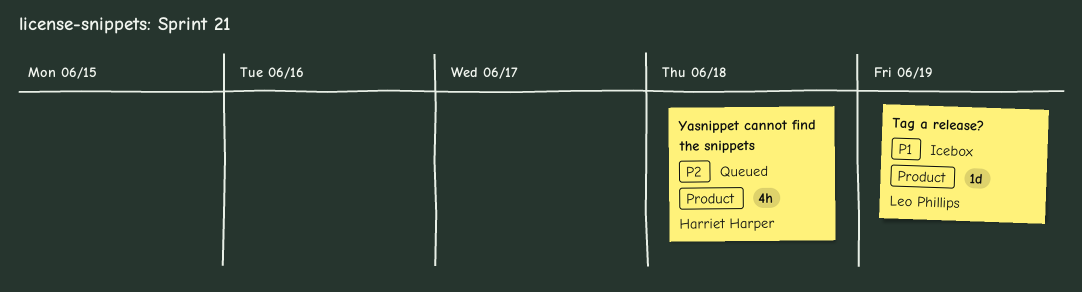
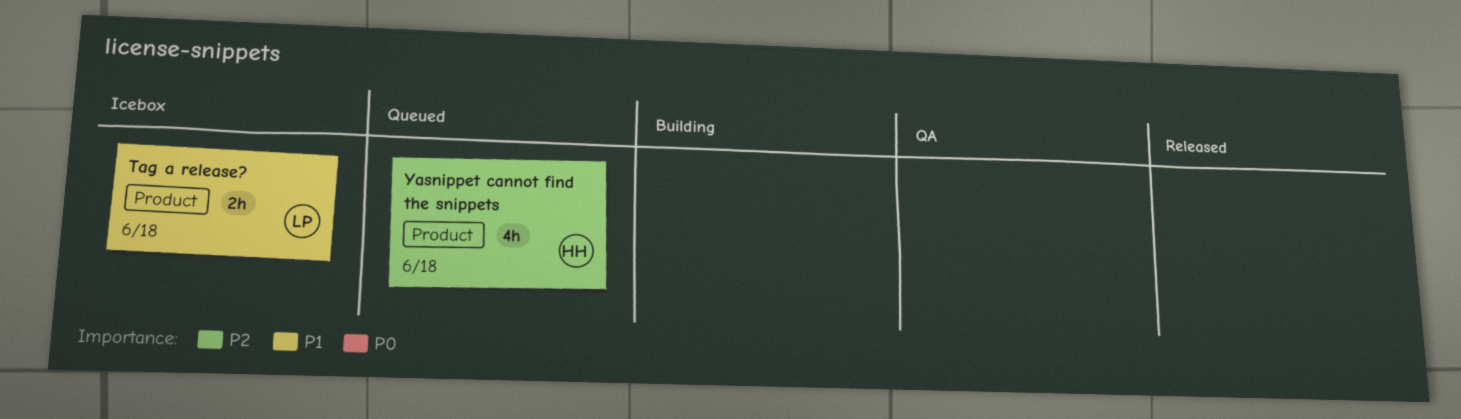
Tag a release?, estimate: 1d -> 2h
Tag a release?, due: Jun 19 -> Jun 18

